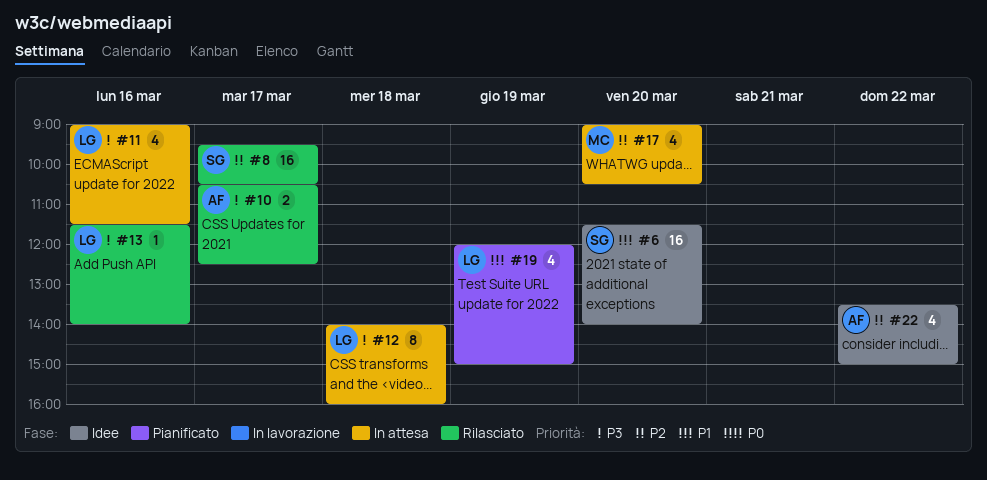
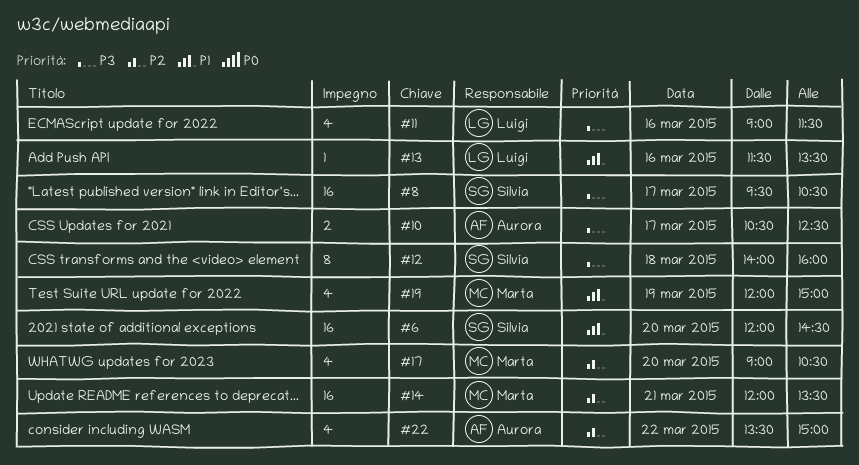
#6, begins: 11:30 -> 12:00
#6, ends: 14:00 -> 14:30
#8, priority: P2 -> P3
#12, owner: Luigi -> Silvia
#13, priority: P3 -> P1
#13, ends: 14:00 -> 13:30
#14: none -> present
#19, owner: Luigi -> Marta

